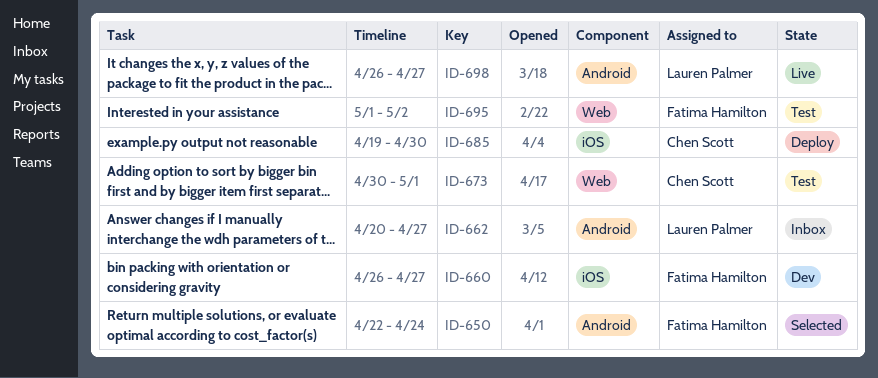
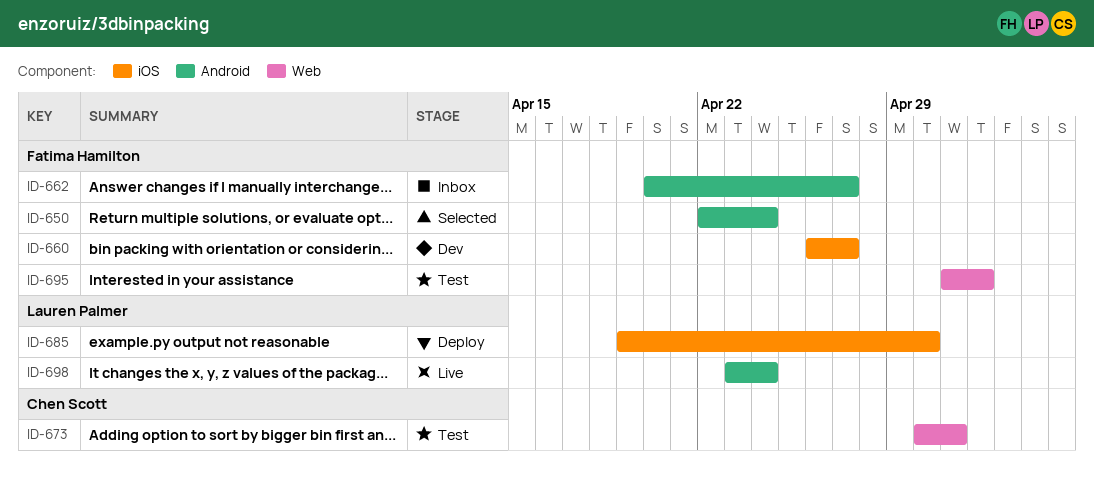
ID-662, owner: Lauren Palmer -> Fatima Hamilton
ID-685, owner: Chen Scott -> Lauren Palmer
ID-698, start: Apr 26 -> Apr 23
ID-698, due: Apr 27 -> Apr 24

